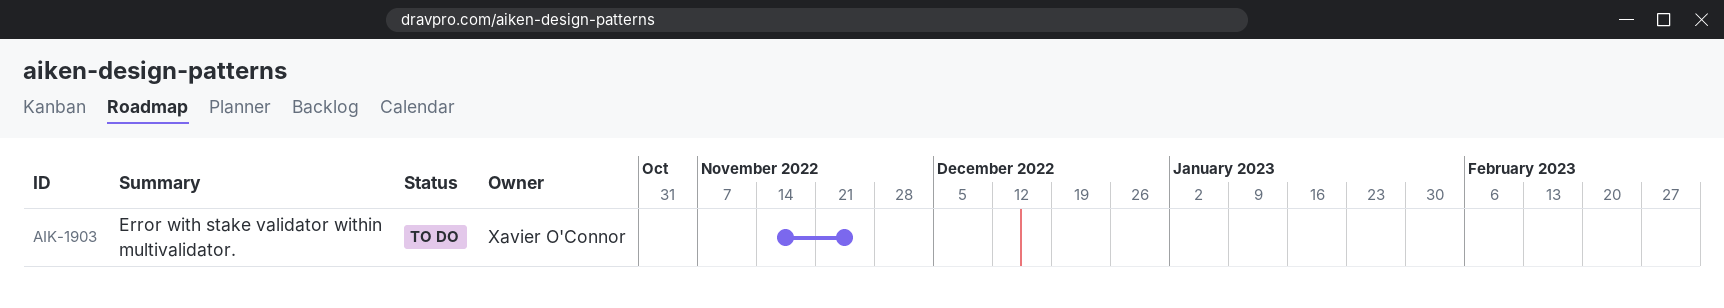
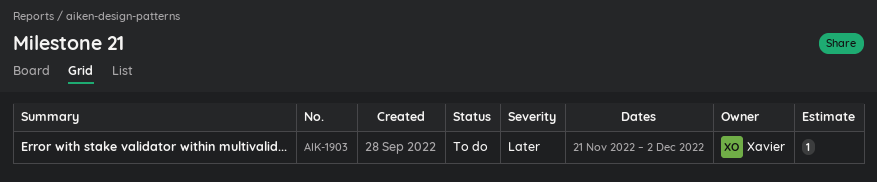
AIK-1903, start: Nov 14 -> Nov 21
AIK-1903, due: Nov 25 -> Dec 2

